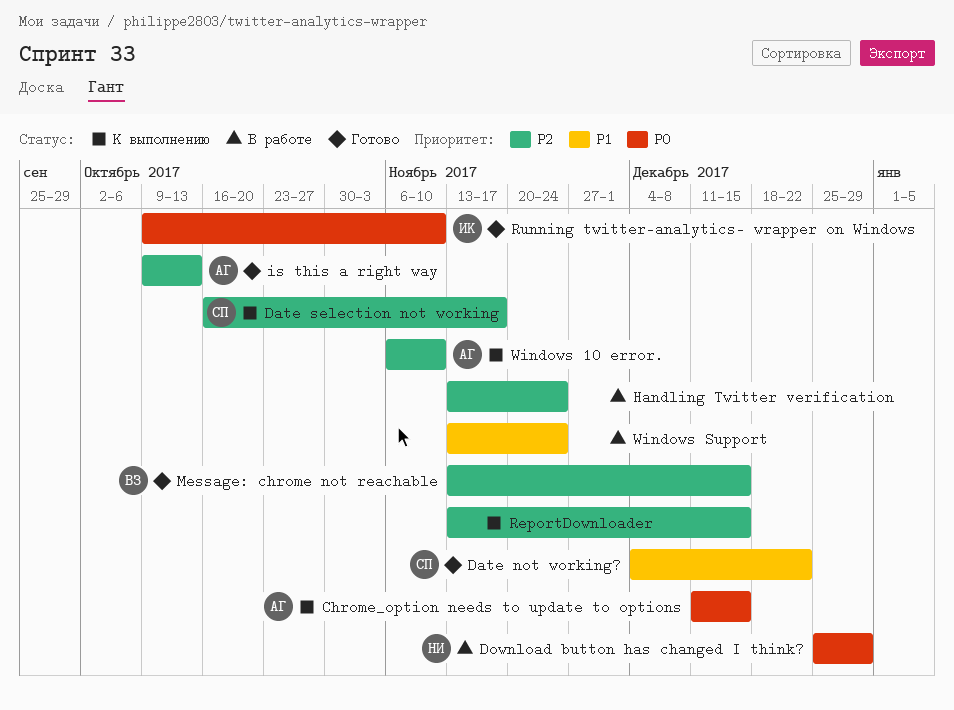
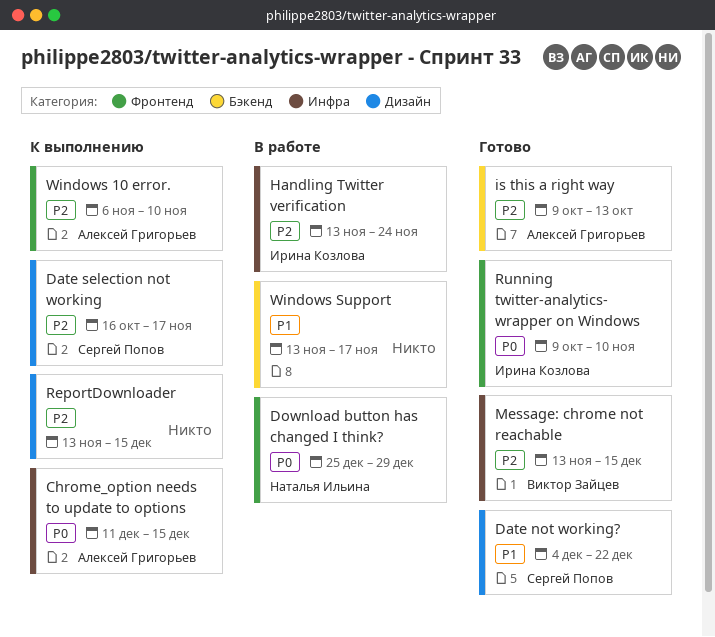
Handling Twitter verification, owner: none -> Ирина Козлова
Windows Support, due: Nov 24 -> Nov 17

